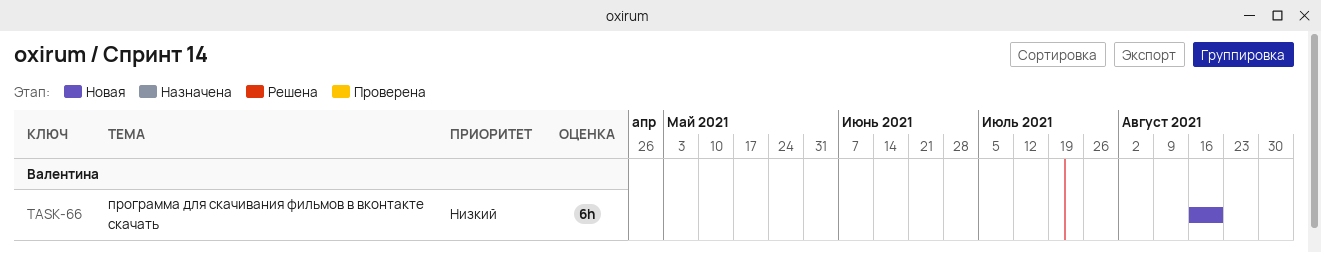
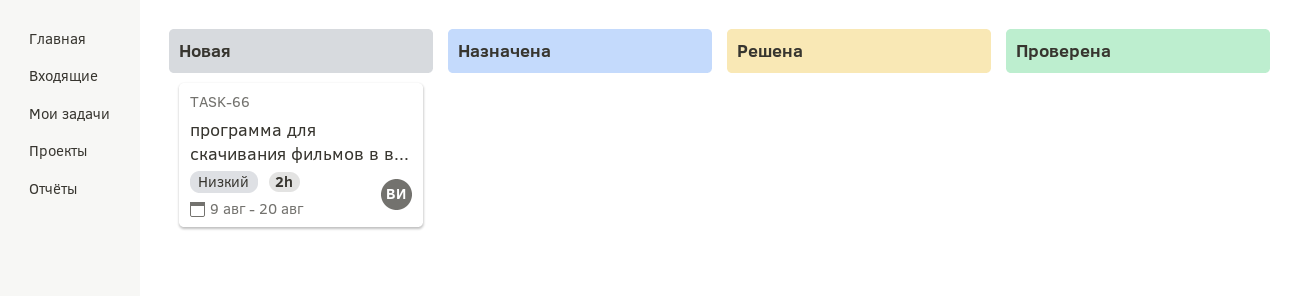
TASK-66, estimate: 6h -> 2h
TASK-66, start: Aug 16 -> Aug 9

